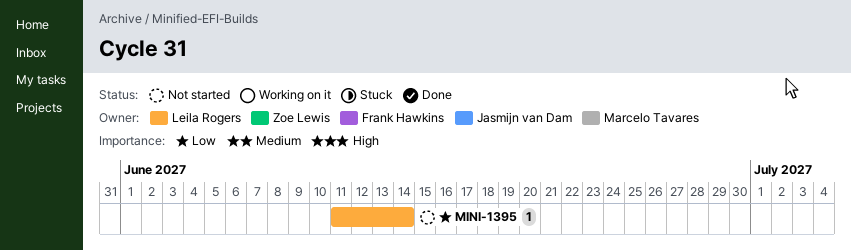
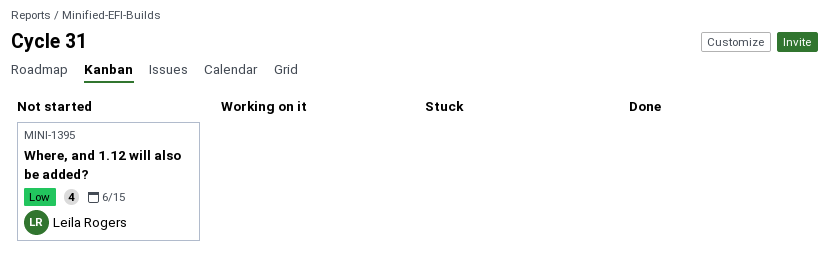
MINI-1395, estimate: 1 -> 4
MINI-1395, due: Jun 14 -> Jun 15

